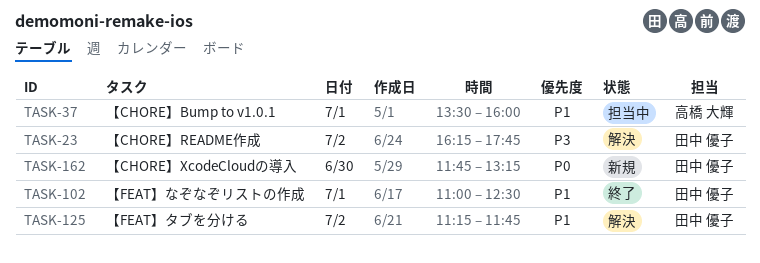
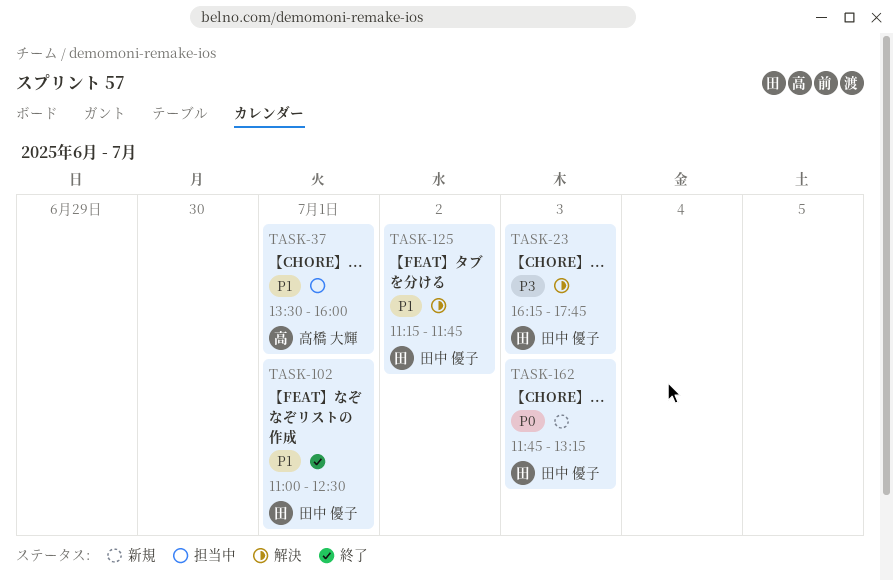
TASK-23, day: Jul 2 -> Jul 3
TASK-162, day: Jun 30 -> Jul 3

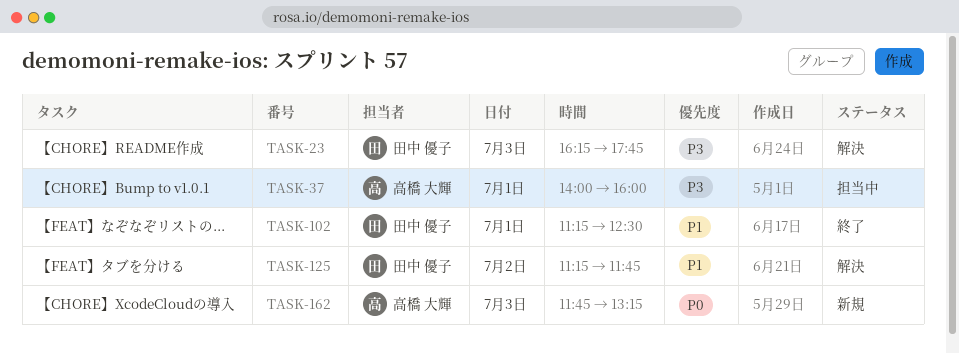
TASK-37, priority: P1 -> P3
TASK-37, begins: 13:30 -> 14:00
TASK-102, begins: 11:00 -> 11:15
TASK-162, owner: 田中 優子 -> 高橋 大輝

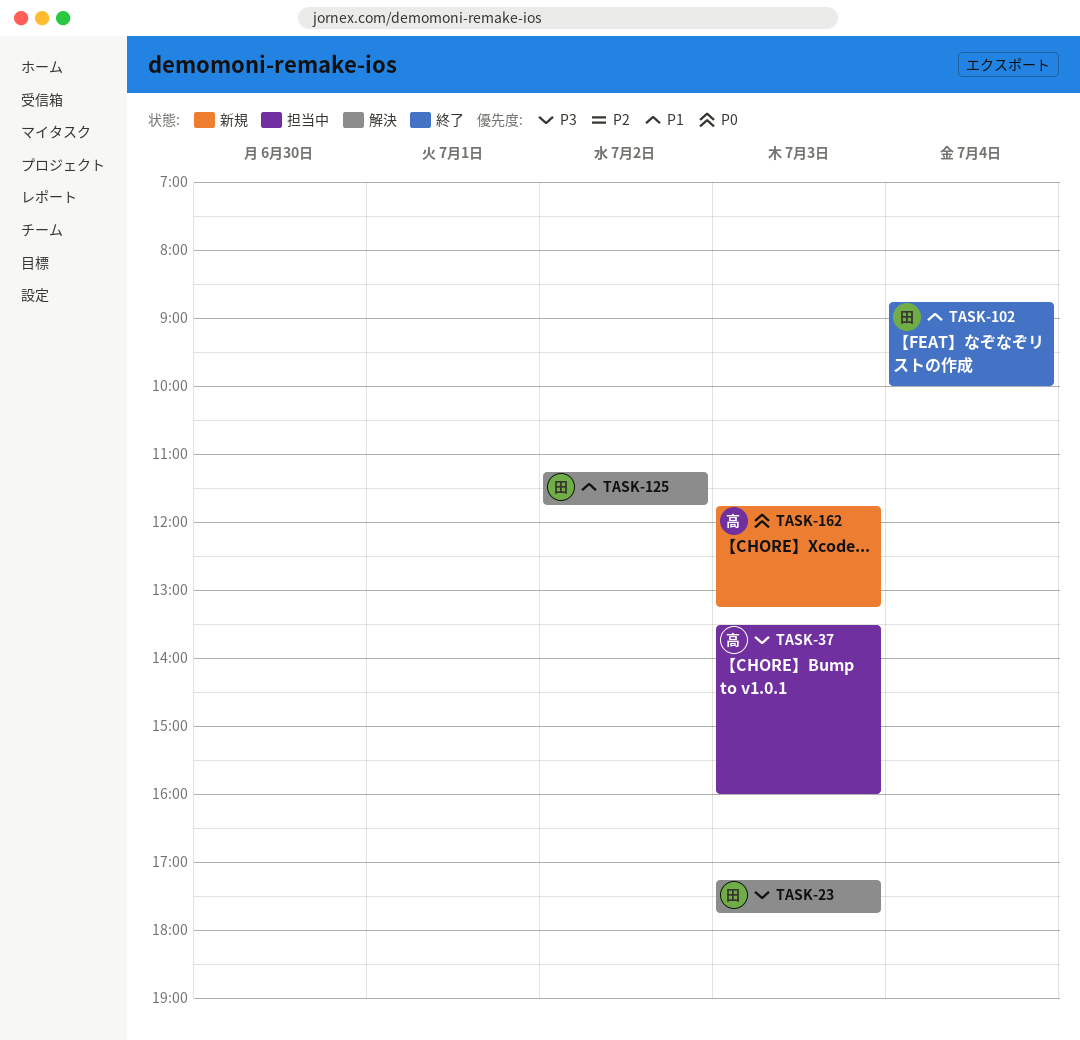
TASK-23, begins: 16:15 -> 17:15
TASK-37, day: Jul 1 -> Jul 3
TASK-37, begins: 14:00 -> 13:30
TASK-102, day: Jul 1 -> Jul 4
TASK-102, begins: 11:15 -> 08:45
TASK-102, ends: 12:30 -> 10:00

